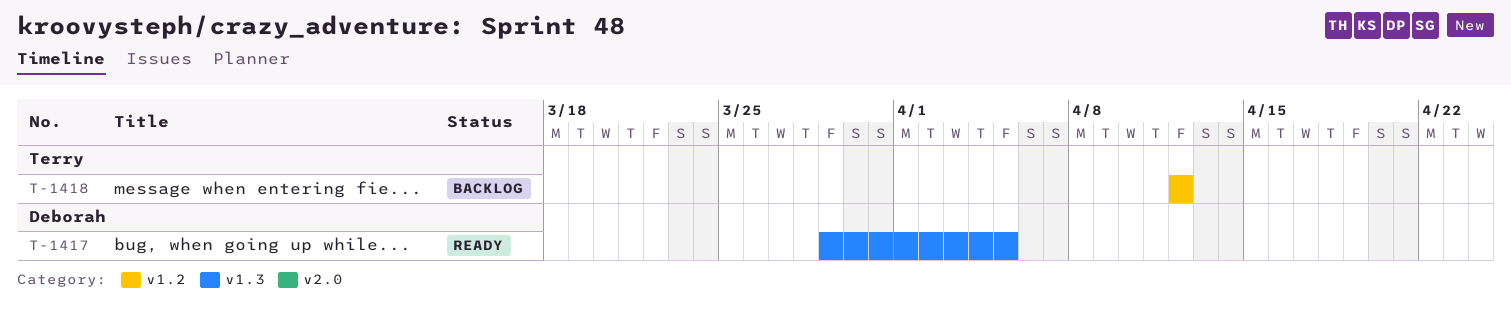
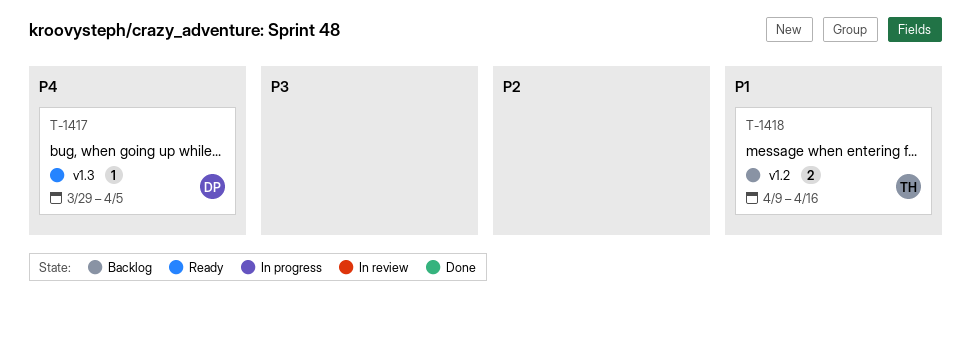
T-1418, start: Apr 12 -> Apr 9
T-1418, due: Apr 12 -> Apr 16

